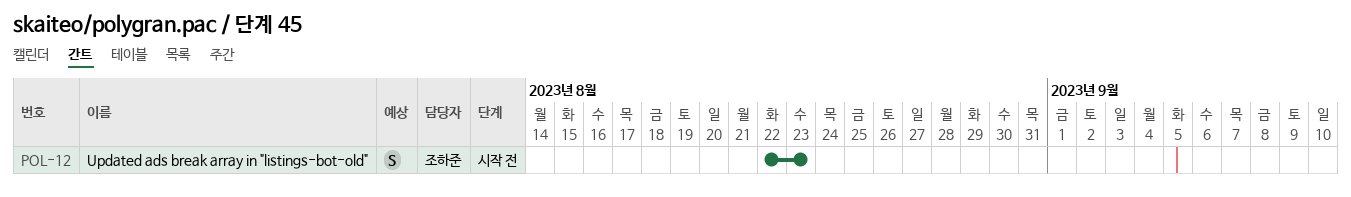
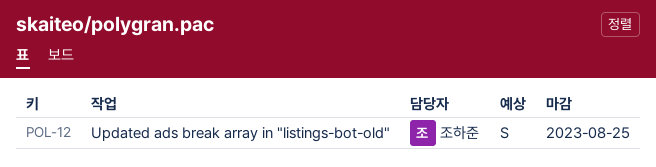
POL-12, due: Aug 23 -> Aug 25

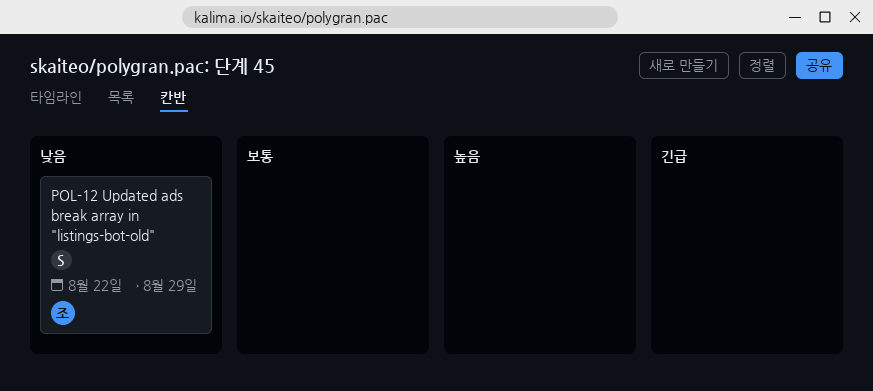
POL-12, due: Aug 25 -> Aug 29

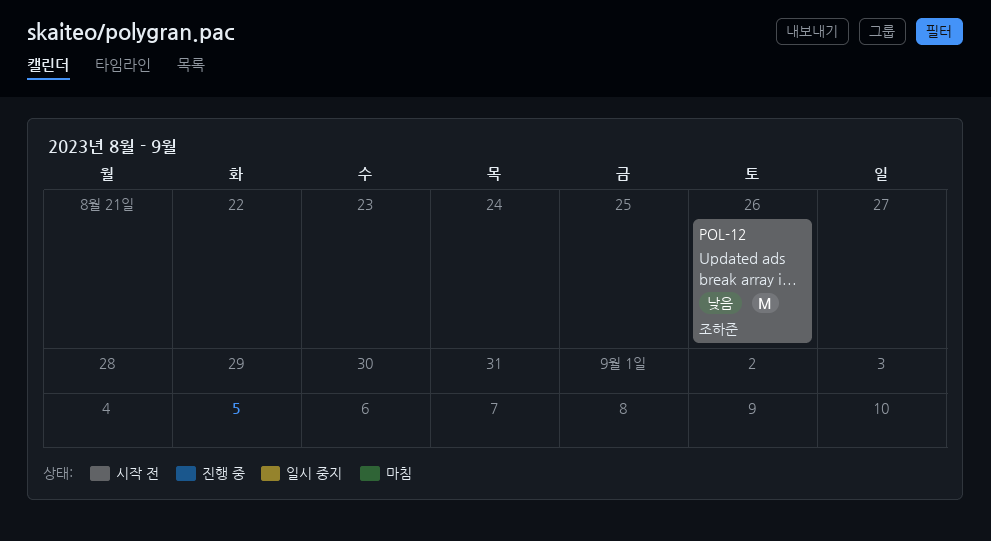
POL-12, estimate: S -> M
POL-12, due: Aug 29 -> Aug 26

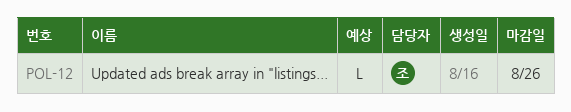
POL-12, estimate: M -> L

